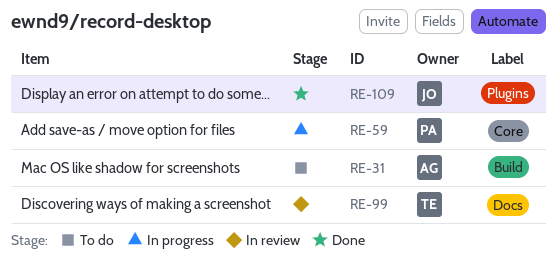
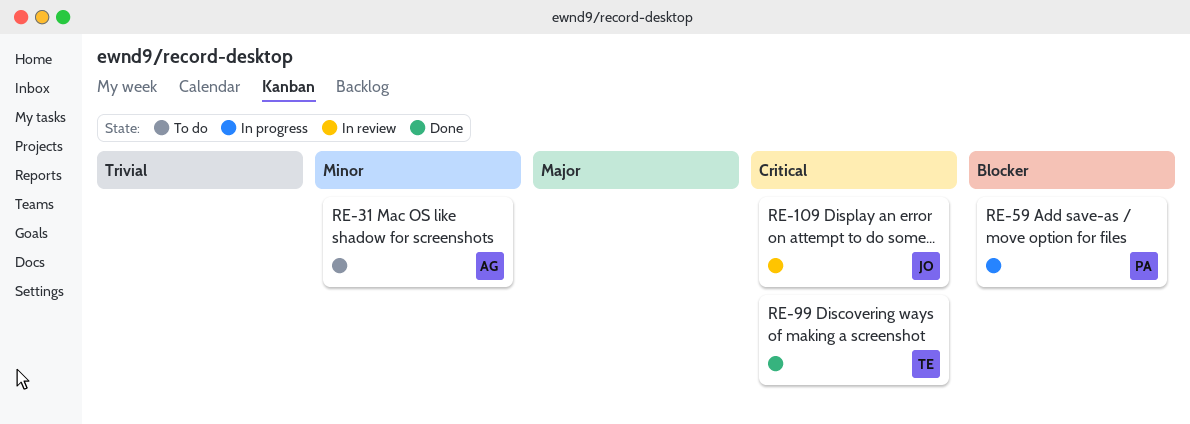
RE-99, status: In review -> Done
RE-109, status: Done -> In review

